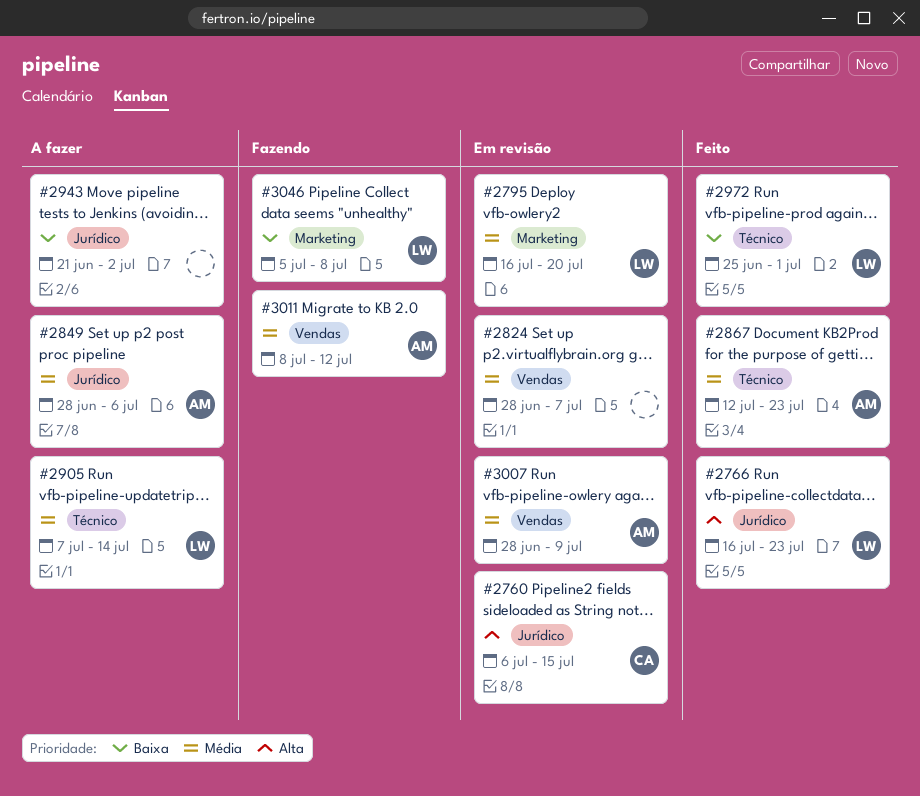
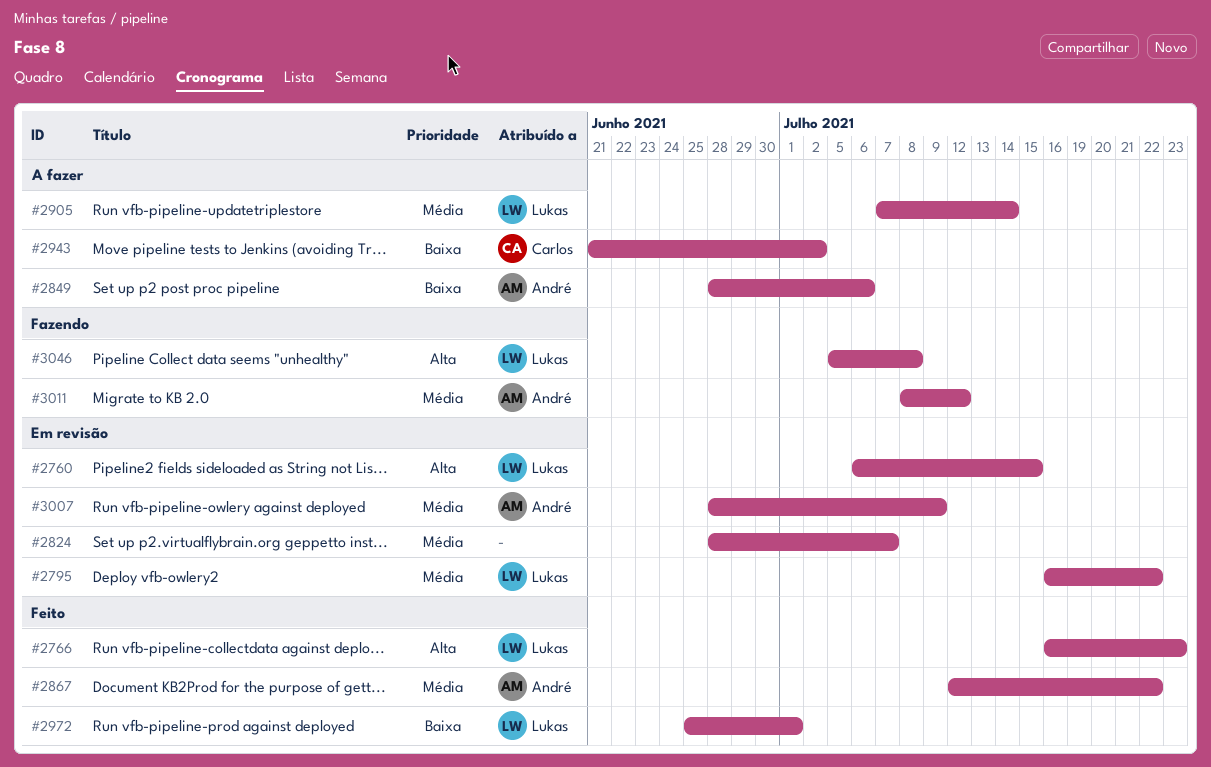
#2760, owner: Carlos -> Lukas
#2795, due: Jul 20 -> Jul 22
#2849, priority: Média -> Baixa
#2867, due: Jul 23 -> Jul 22
#2943, owner: none -> Carlos
#3046, priority: Baixa -> Alta

